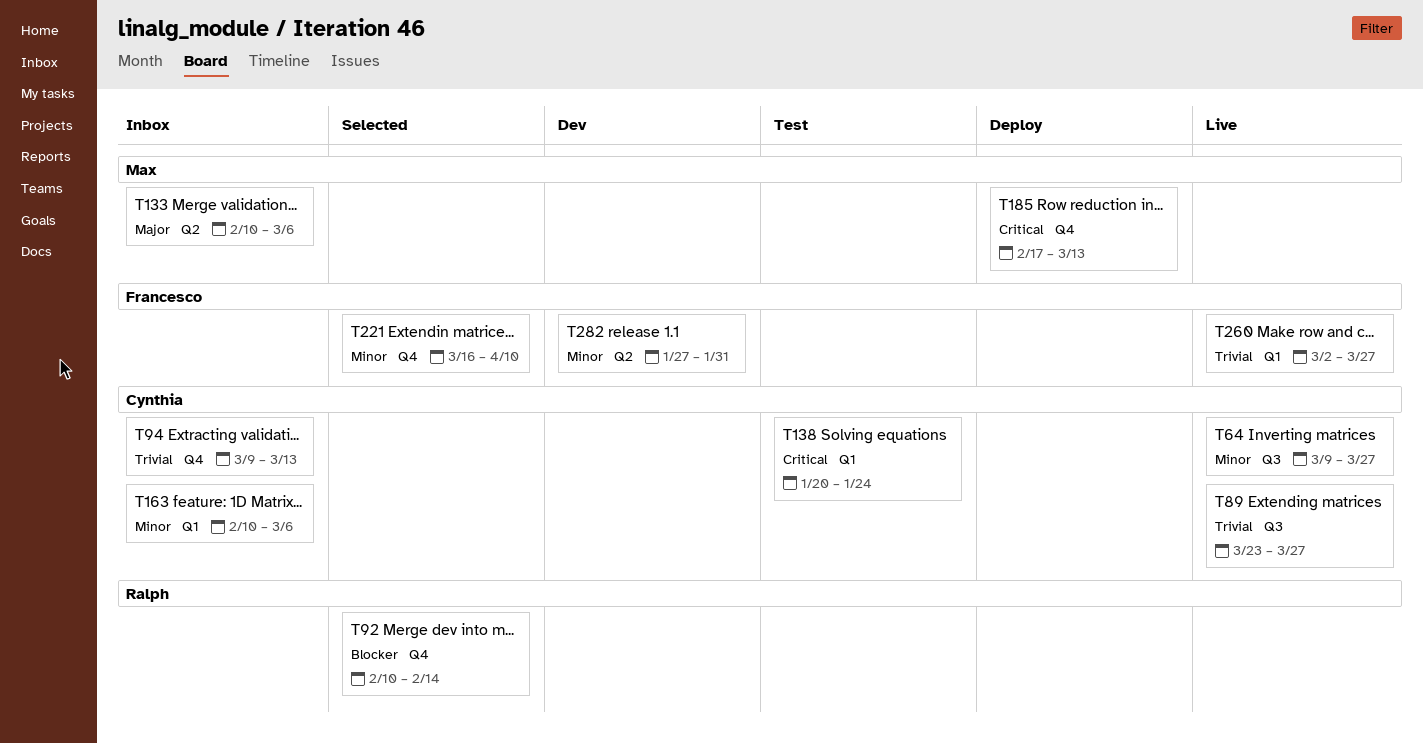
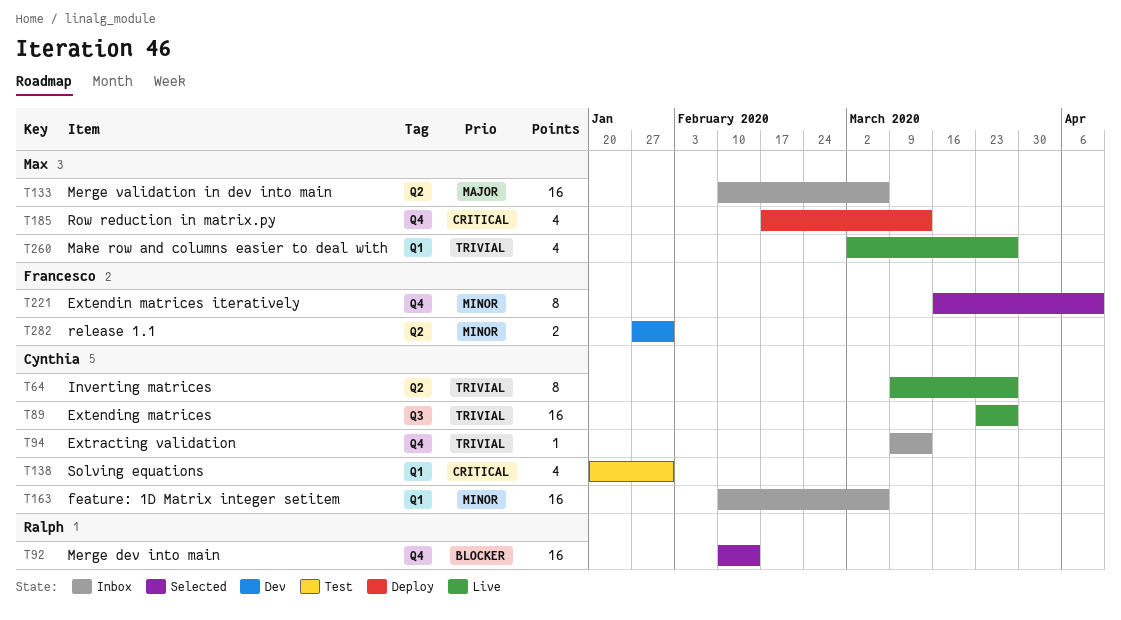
T64, priority: Minor -> Trivial
T64, label: Q3 -> Q2
T138, due: Jan 24 -> Jan 31
T260, owner: Francesco -> Max

